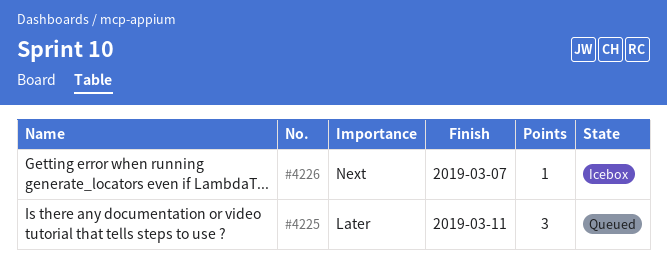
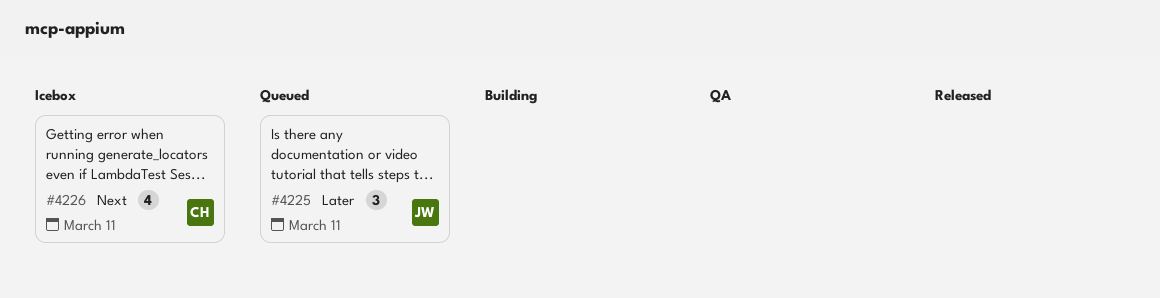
#4226, estimate: 1 -> 4
#4226, due: Mar 7 -> Mar 11

